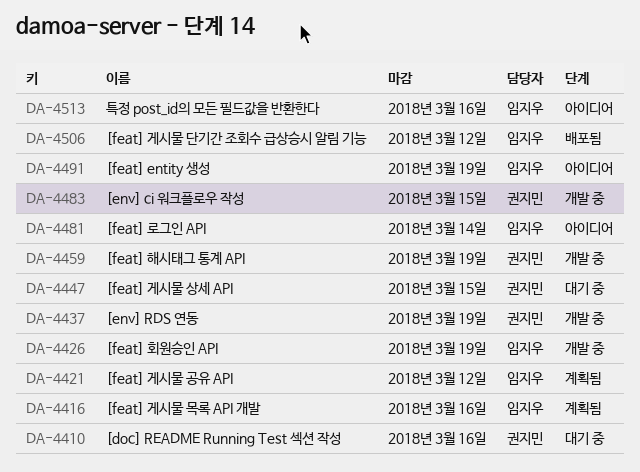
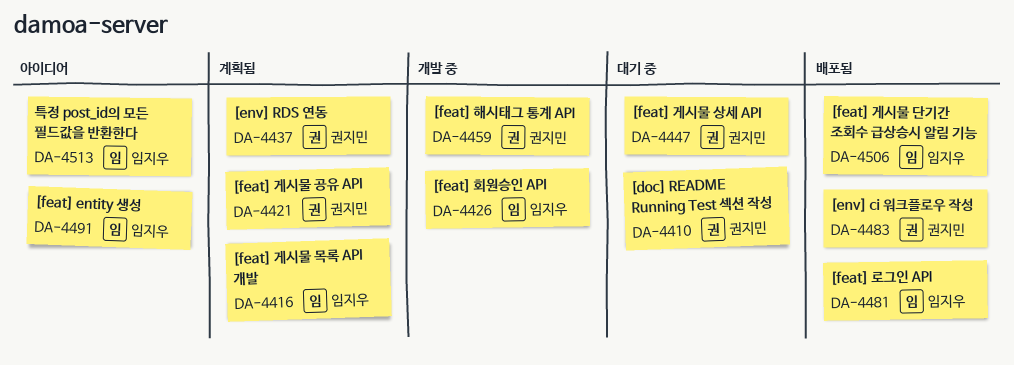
DA-4421, owner: 임지우 -> 권지민
DA-4437, status: 개발 중 -> 계획됨
DA-4481, status: 아이디어 -> 배포됨
DA-4483, status: 개발 중 -> 배포됨

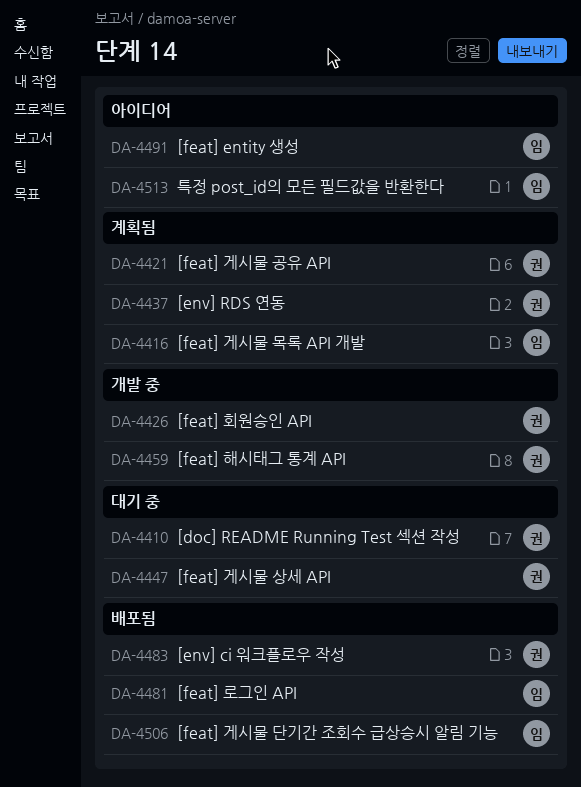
DA-4426, owner: 임지우 -> 권지민

